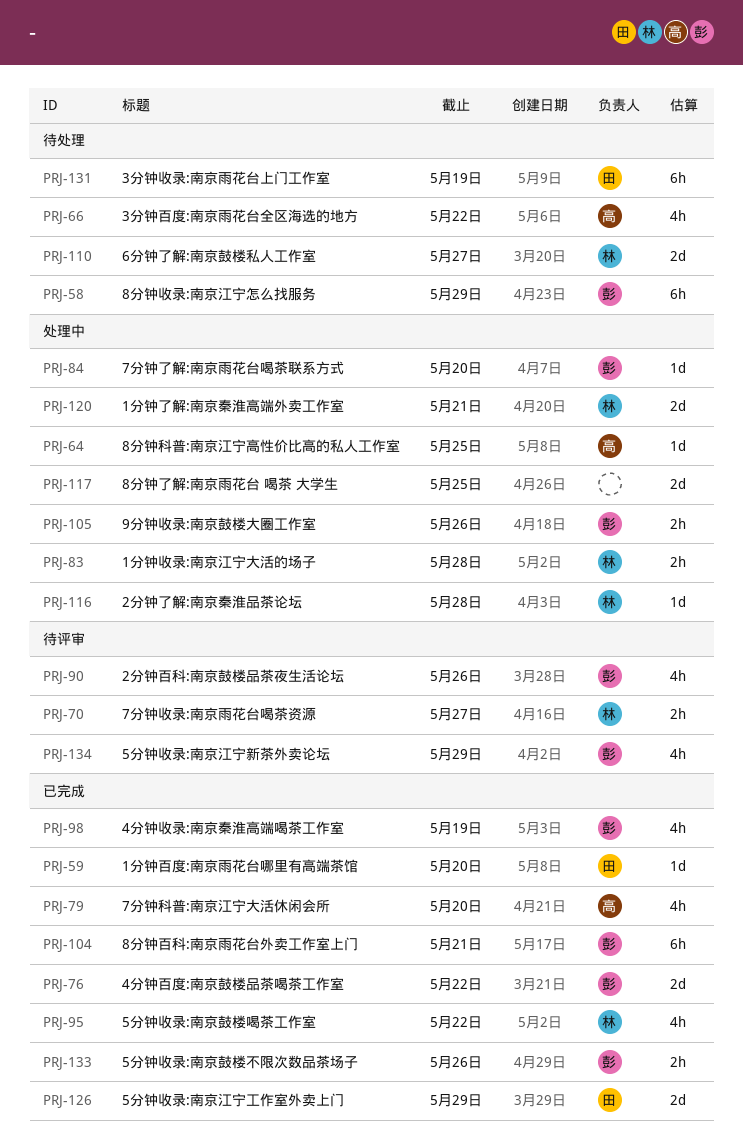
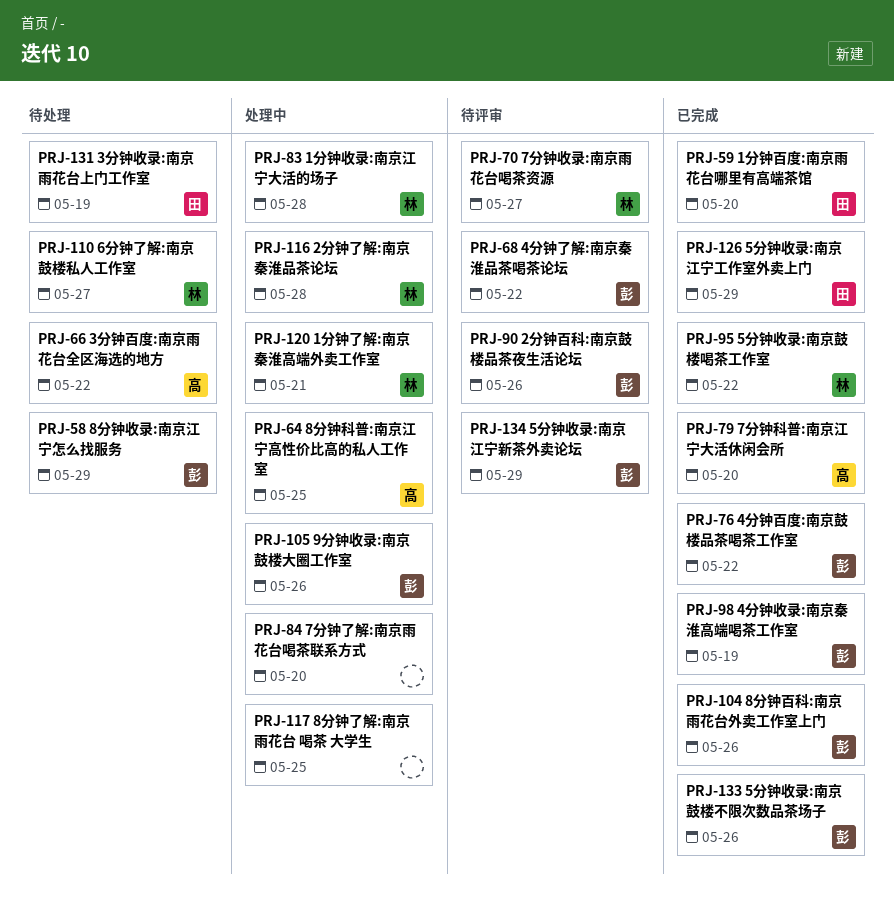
PRJ-68: none -> present
PRJ-84, owner: 彭 -> none
PRJ-104, due: May 21 -> May 26

